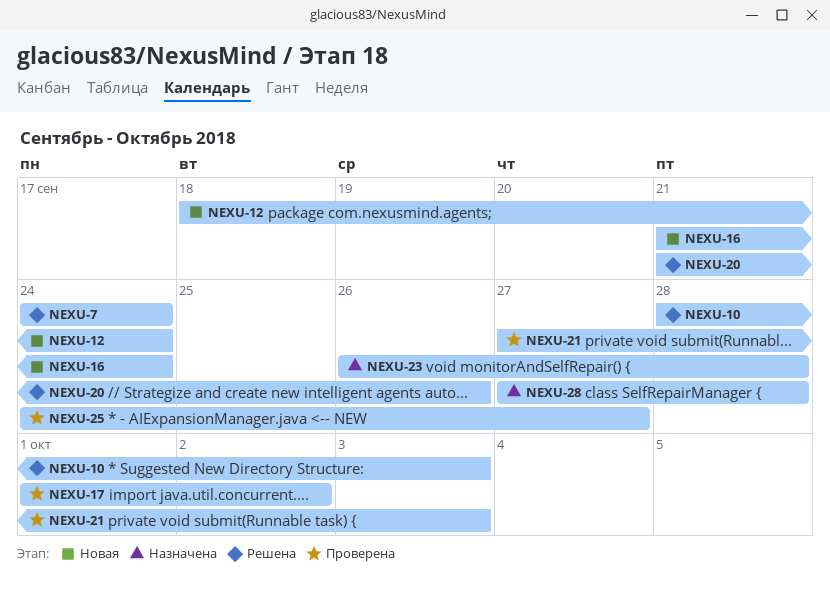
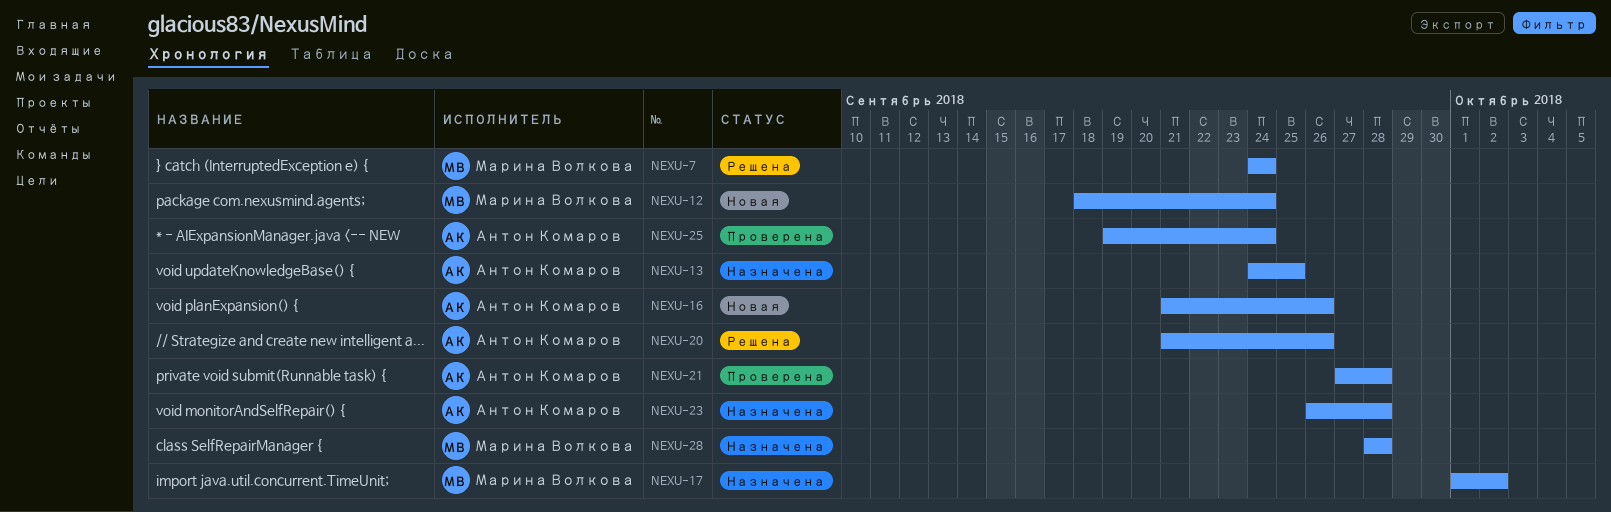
NEXU-10: present -> none
NEXU-13: none -> present
NEXU-16, due: Sep 24 -> Sep 26
NEXU-17, status: Проверена -> Назначена
NEXU-21, due: Oct 3 -> Sep 28
NEXU-25, start: Sep 24 -> Sep 19
NEXU-25, due: Sep 27 -> Sep 24
NEXU-28, start: Sep 27 -> Sep 28

